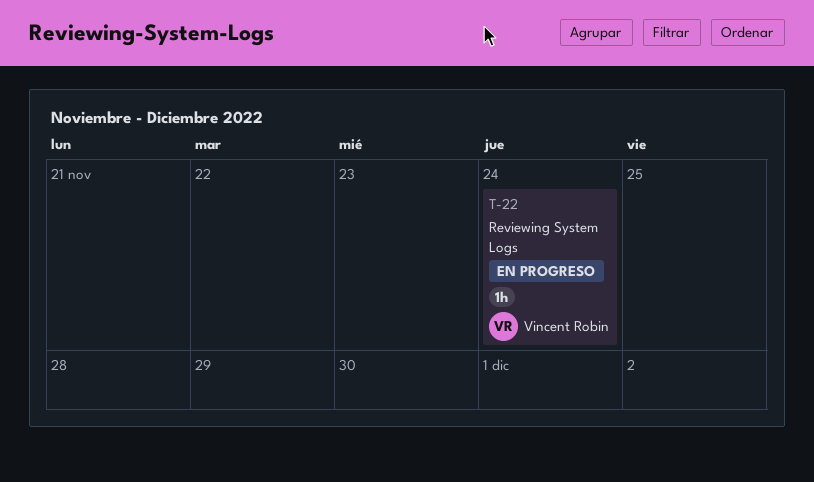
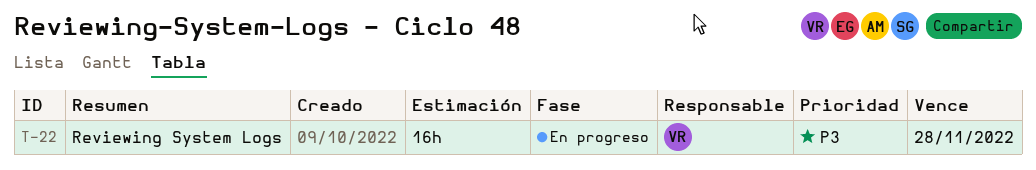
T-22, estimate: 1h -> 16h
T-22, due: Nov 24 -> Nov 28

